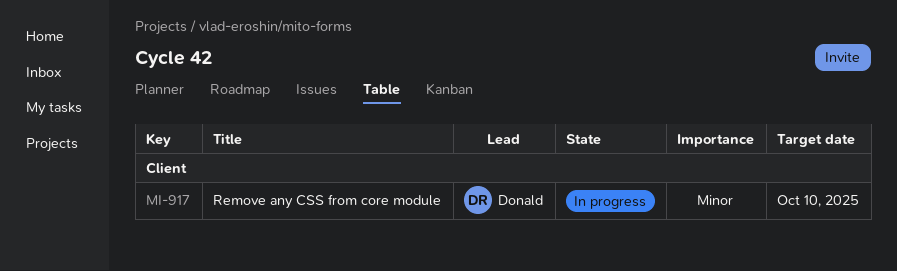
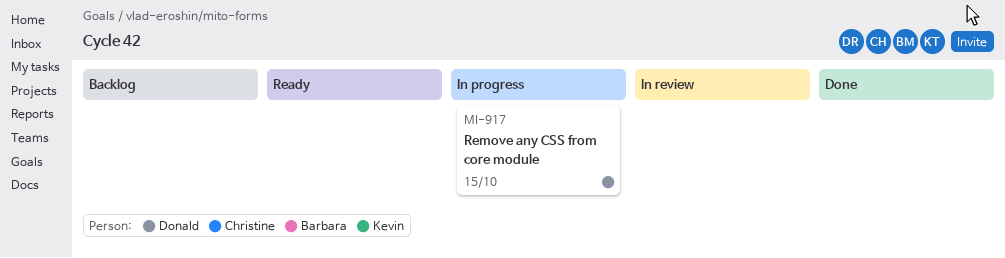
MI-917, due: Oct 10 -> Oct 15

